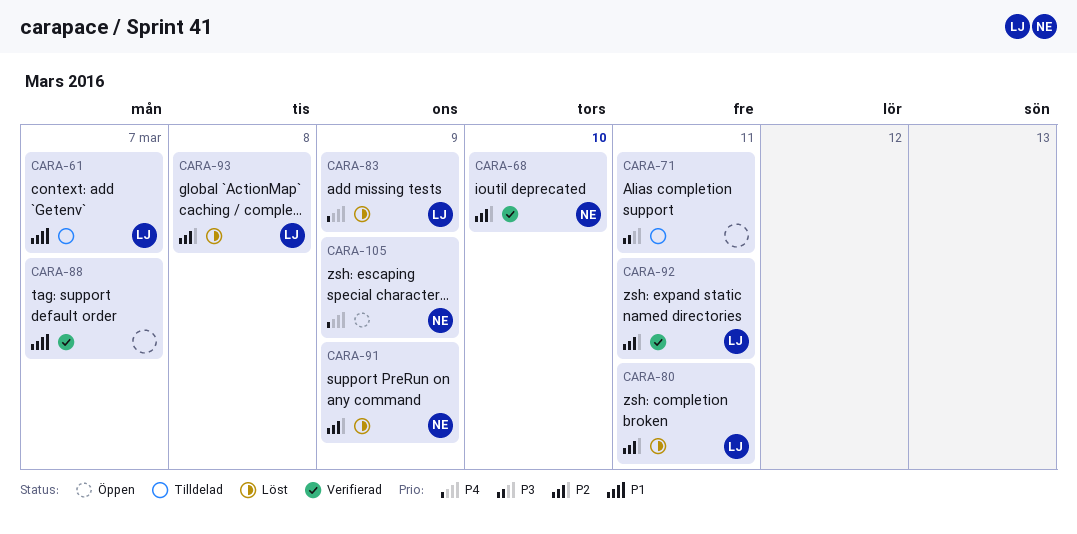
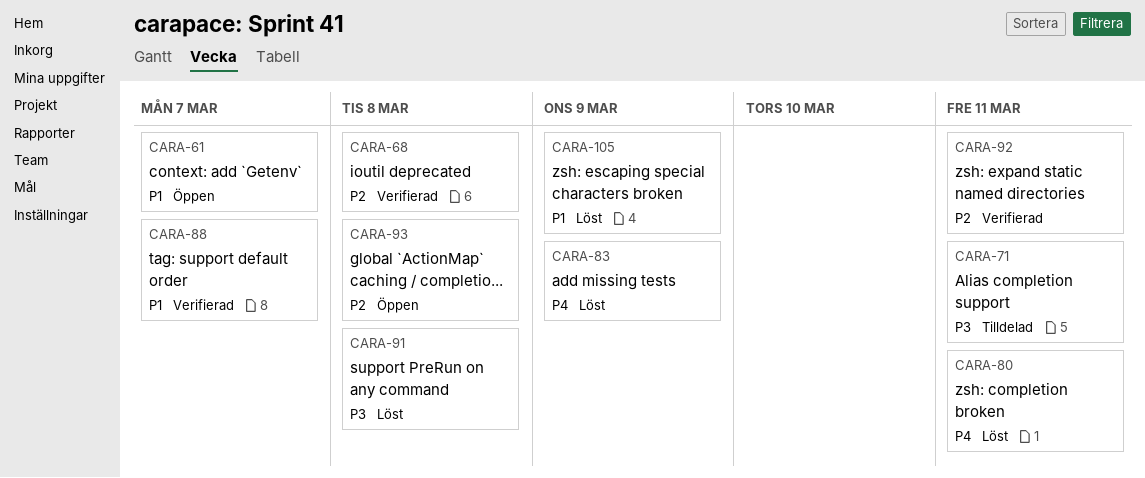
CARA-61, status: Tilldelad -> Öppen
CARA-68, due: Mar 10 -> Mar 8
CARA-80, priority: P2 -> P4
CARA-91, priority: P2 -> P3
CARA-91, due: Mar 9 -> Mar 8
CARA-93, status: Löst -> Öppen
CARA-105, status: Öppen -> Löst
CARA-105, priority: P4 -> P1

